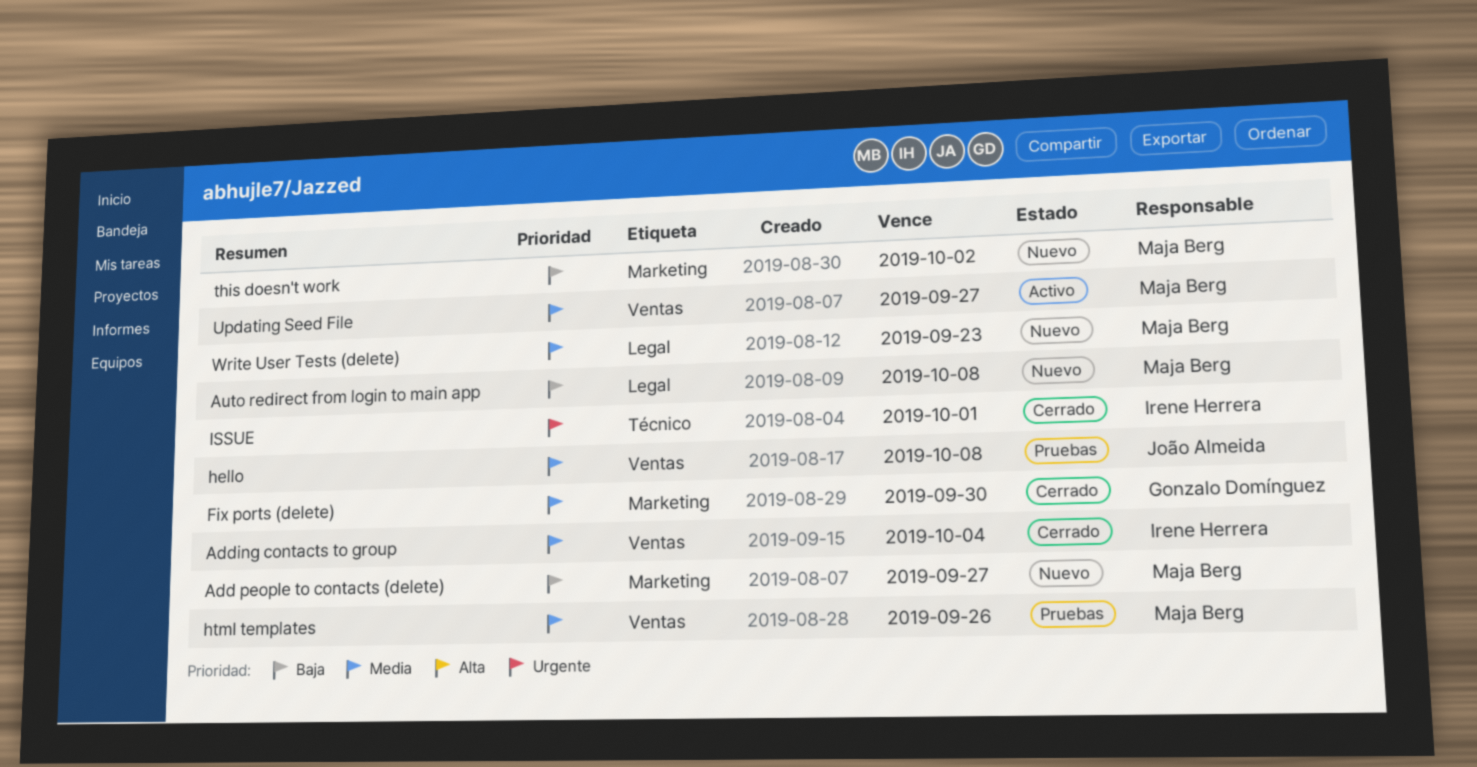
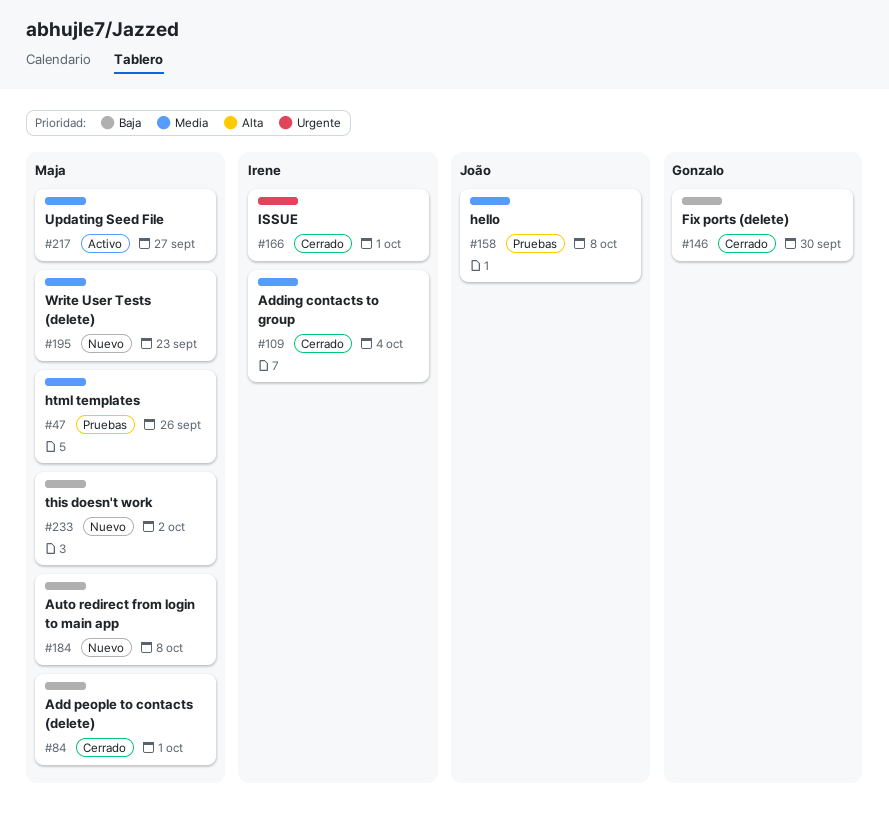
Add people to contacts (delete), status: Nuevo -> Cerrado
Add people to contacts (delete), due: Sep 27 -> Oct 1
Fix ports (delete), priority: Media -> Baja

